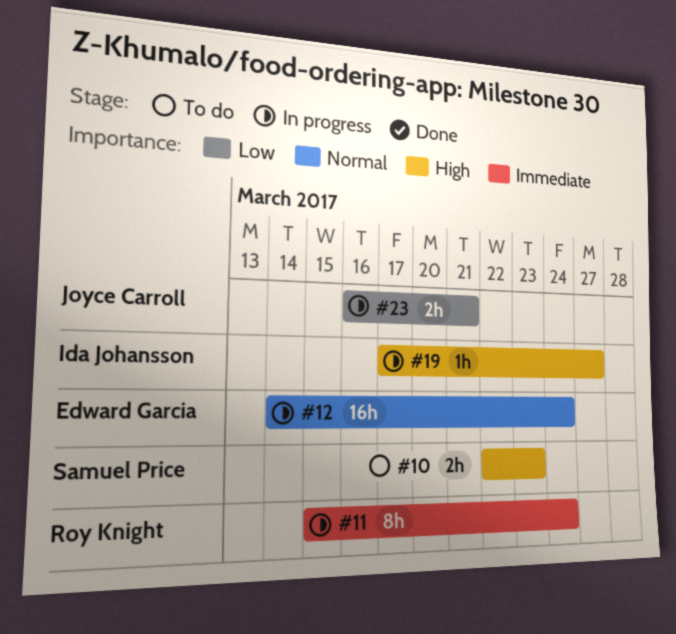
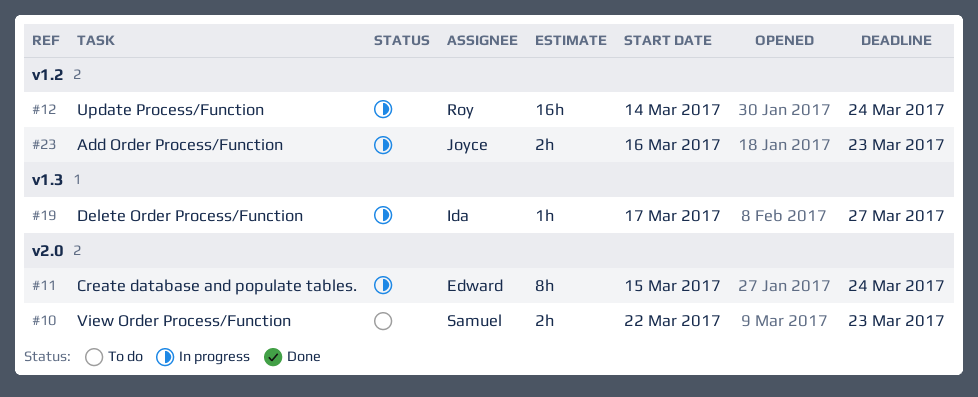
#11, owner: Roy Knight -> Edward Garcia
#12, owner: Edward Garcia -> Roy Knight
#23, due: Mar 21 -> Mar 23

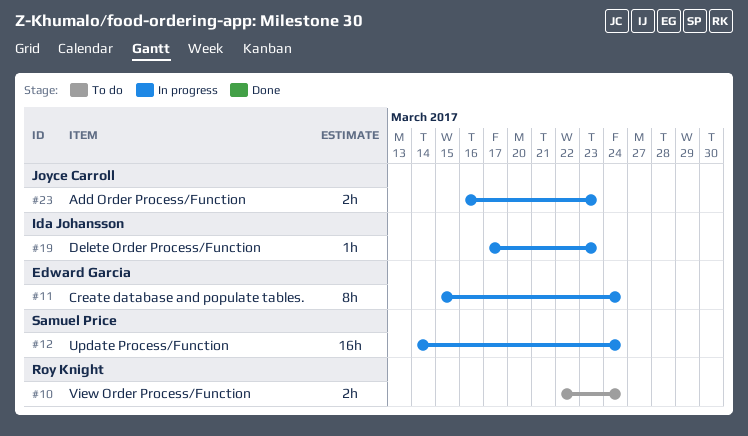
#10, owner: Samuel Price -> Roy Knight
#10, due: Mar 23 -> Mar 24
#12, owner: Roy Knight -> Samuel Price
#19, due: Mar 27 -> Mar 23

